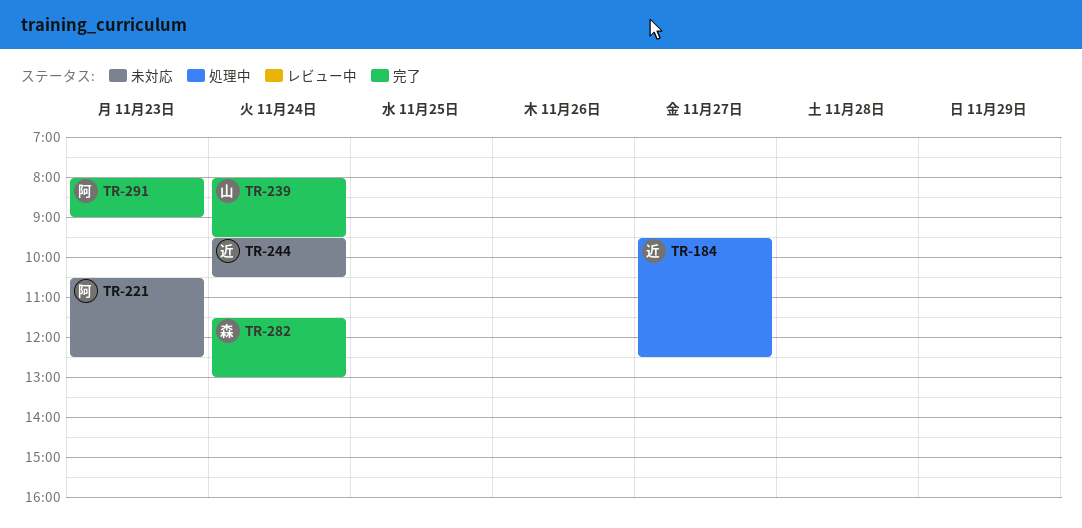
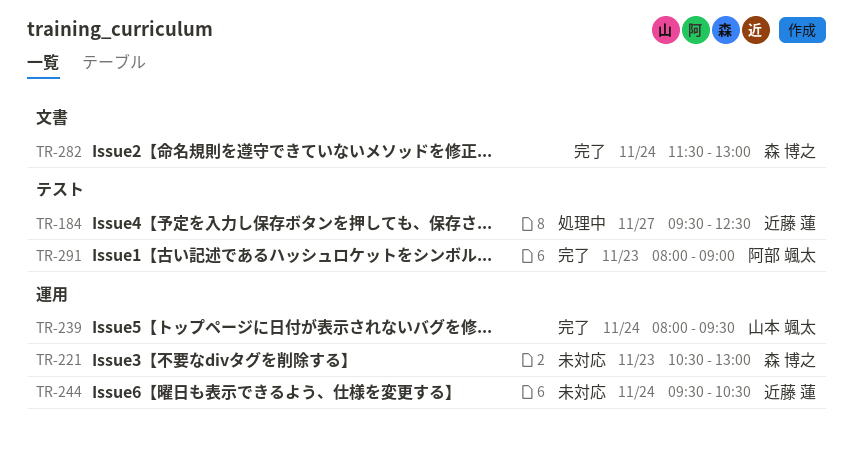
TR-221, owner: 阿部 颯太 -> 森 博之
TR-221, ends: 12:30 -> 13:00

